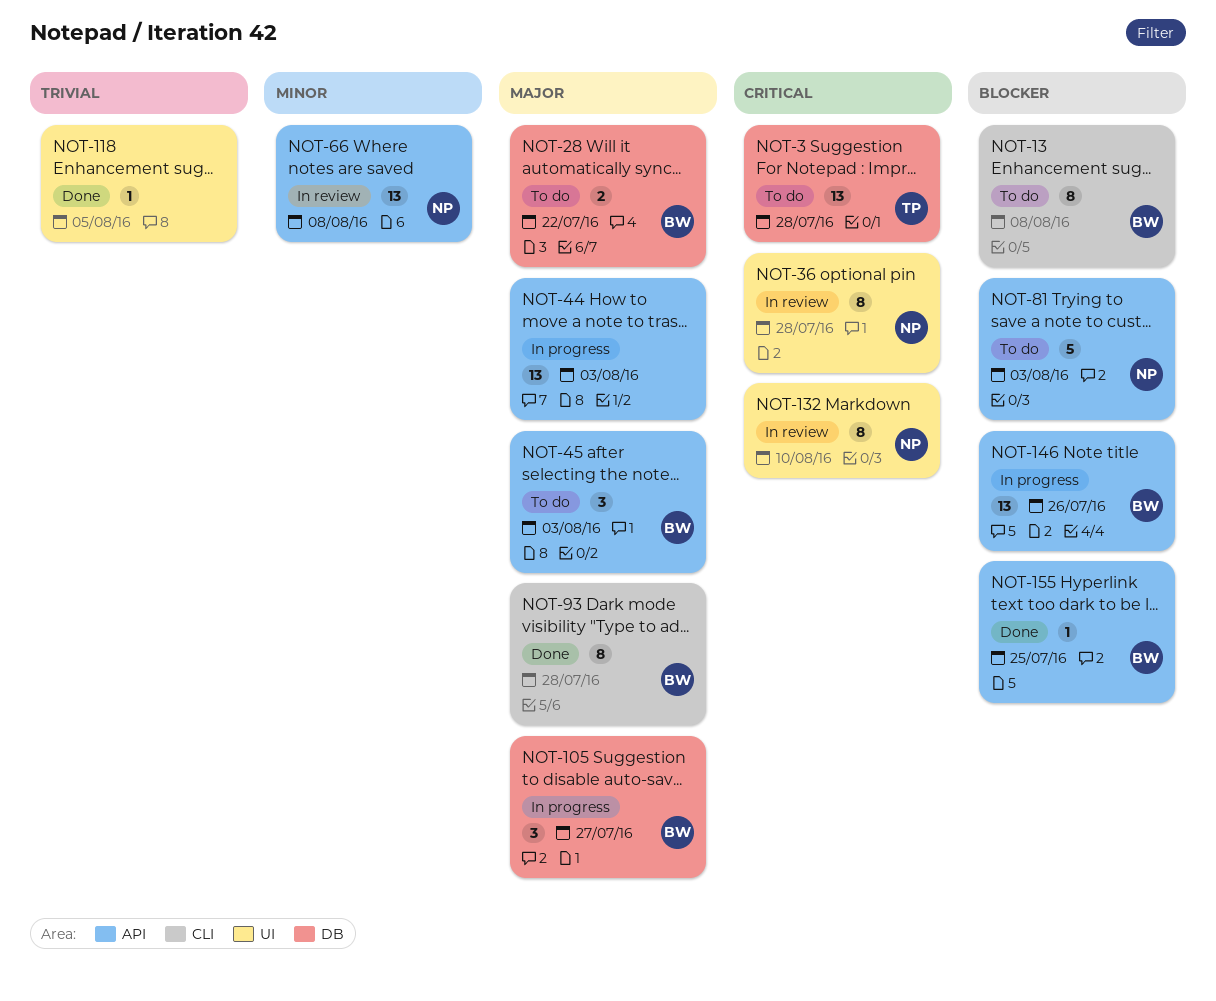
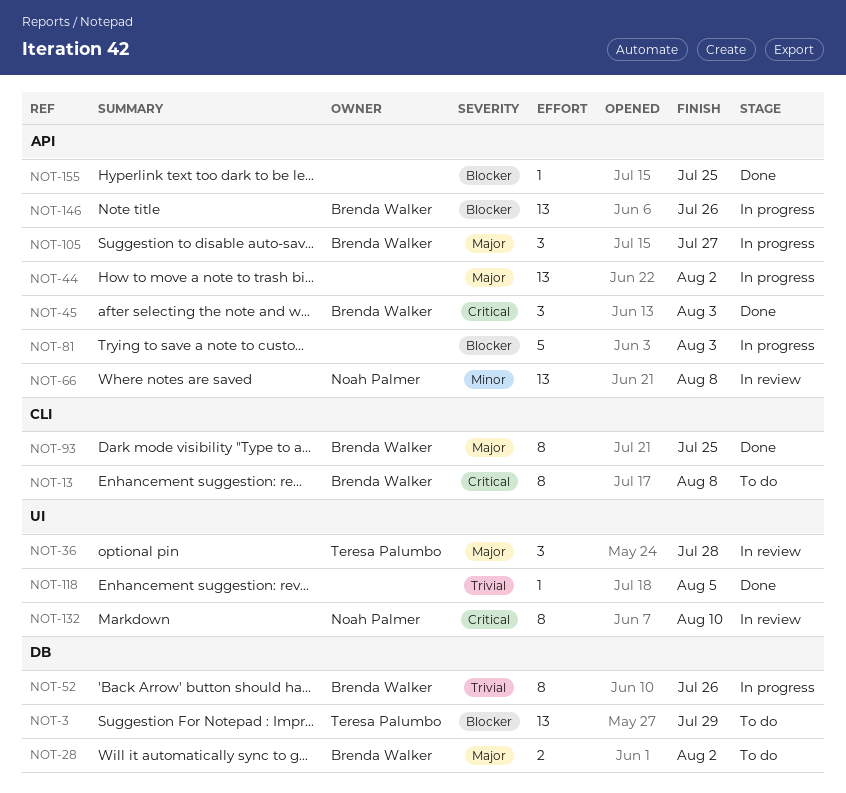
NOT-3, priority: Critical -> Blocker
NOT-3, due: Jul 28 -> Jul 29
NOT-13, priority: Blocker -> Critical
NOT-28, due: Jul 22 -> Aug 2
NOT-36, owner: Noah Palmer -> Teresa Palumbo
NOT-36, priority: Critical -> Major
NOT-36, estimate: 8 -> 3
NOT-44, due: Aug 3 -> Aug 2
NOT-45, status: To do -> Done
NOT-45, priority: Major -> Critical
NOT-52: none -> present
NOT-81, status: To do -> In progress
NOT-81, owner: Noah Palmer -> none
NOT-93, due: Jul 28 -> Jul 25
NOT-105, label: DB -> API
NOT-155, owner: Brenda Walker -> none

